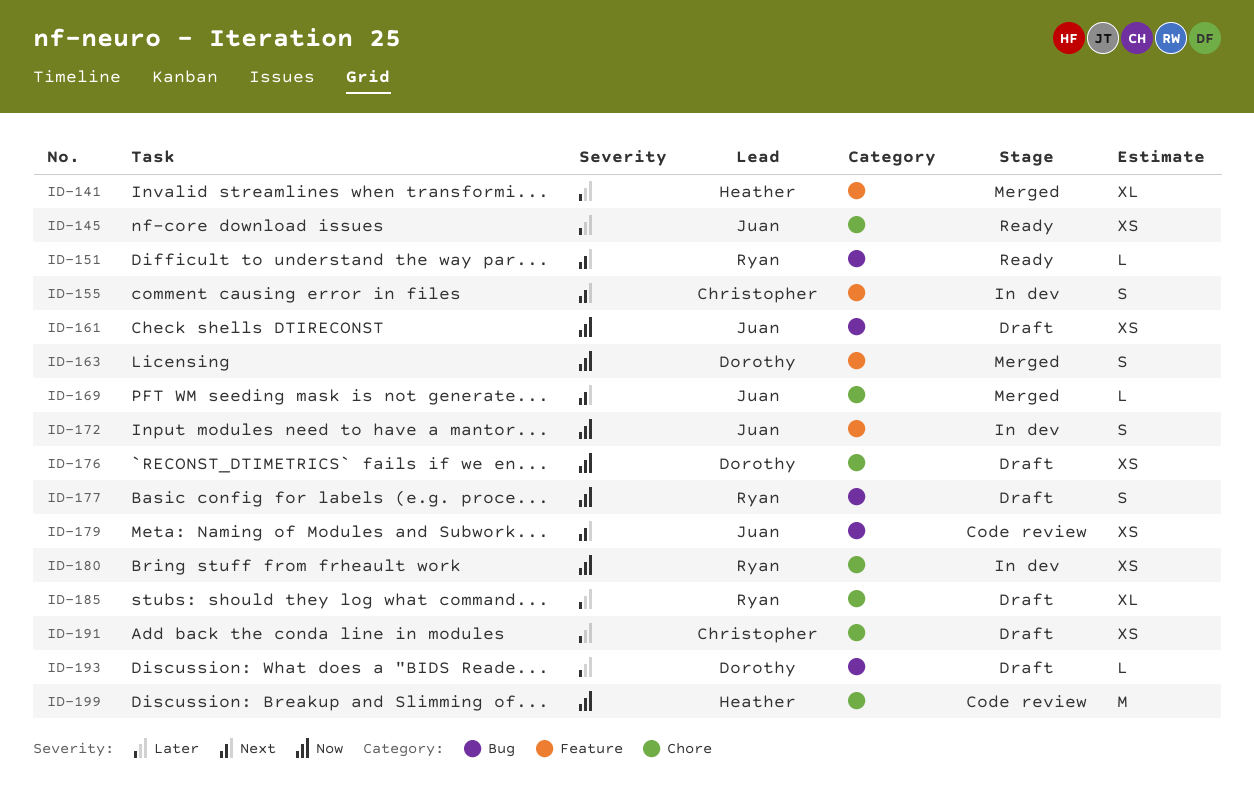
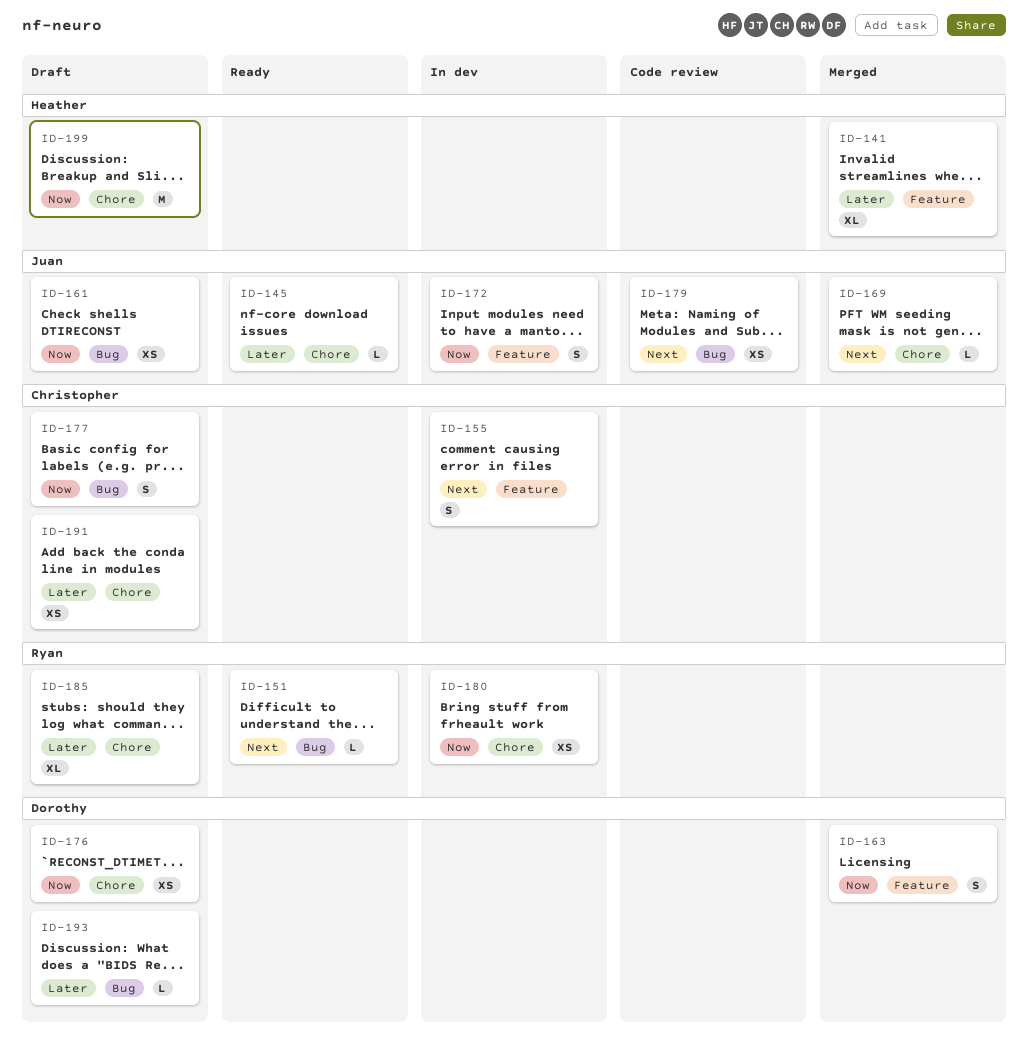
ID-145, estimate: XS -> L
ID-177, owner: Ryan -> Christopher
ID-199, status: Code review -> Draft

